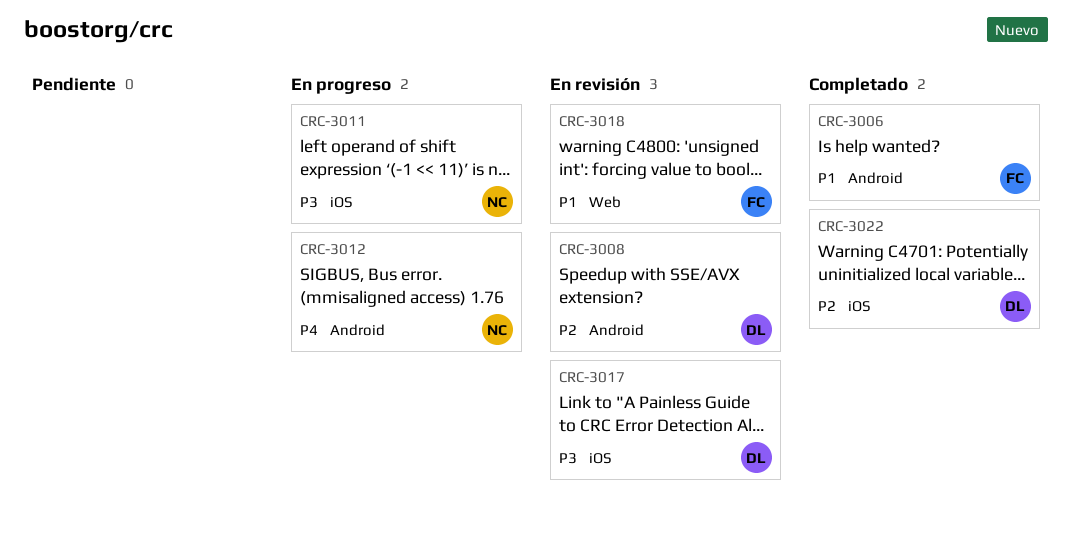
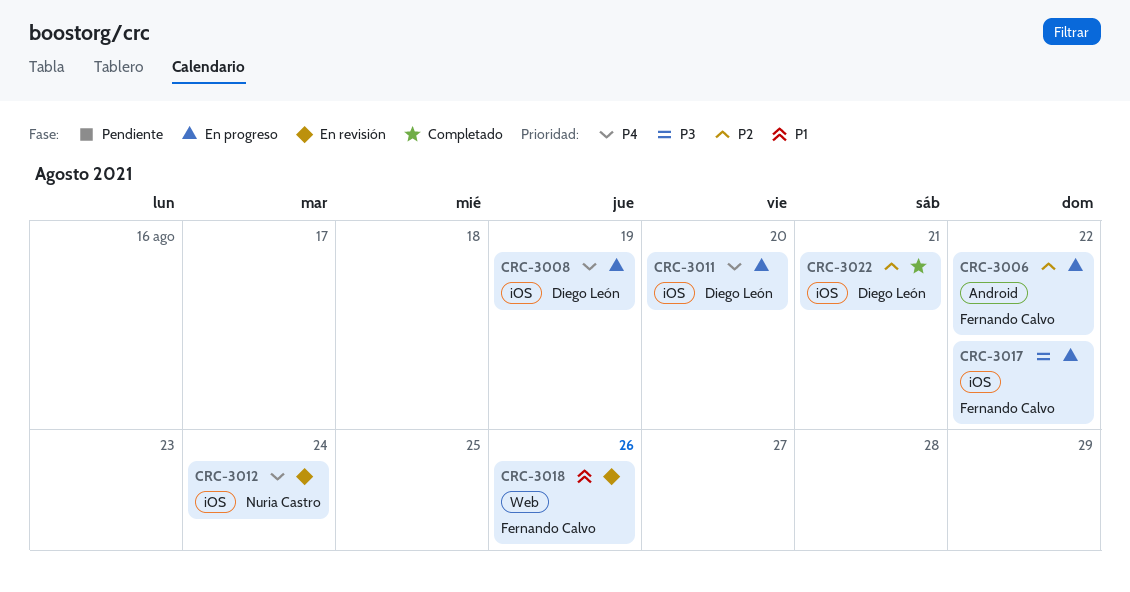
CRC-3006, status: Completado -> En progreso
CRC-3006, priority: P1 -> P2
CRC-3008, status: En revisión -> En progreso
CRC-3008, priority: P2 -> P4
CRC-3008, label: Android -> iOS
CRC-3011, owner: Nuria Castro -> Diego León
CRC-3011, priority: P3 -> P4
CRC-3012, status: En progreso -> En revisión
CRC-3012, label: Android -> iOS
CRC-3017, status: En revisión -> En progreso
CRC-3017, owner: Diego León -> Fernando Calvo

